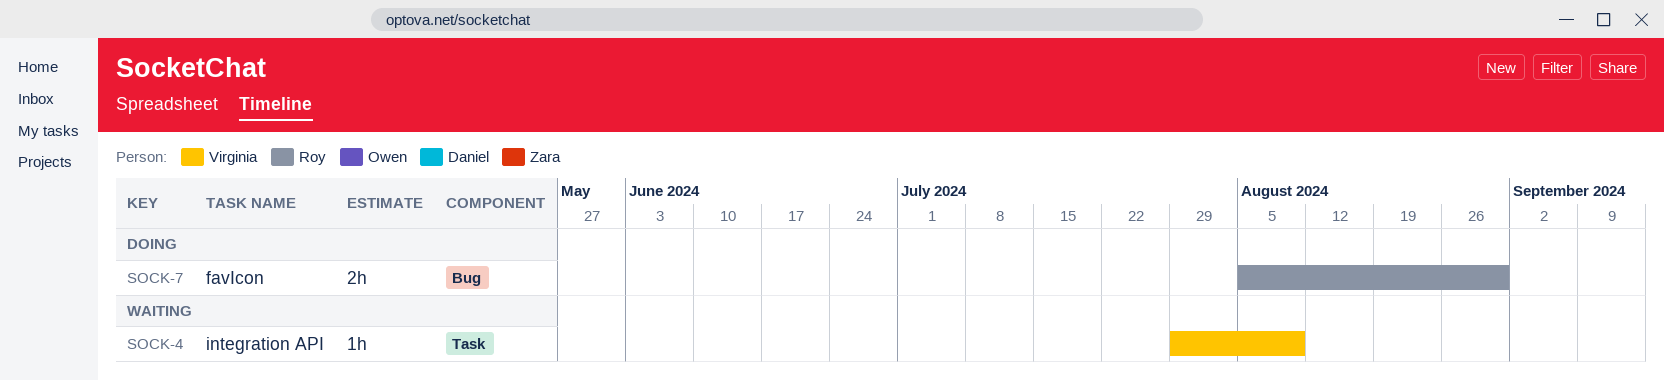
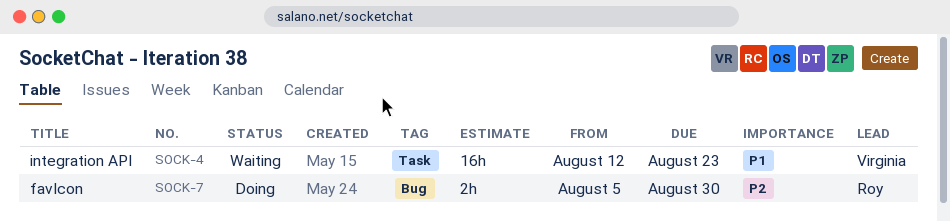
SOCK-4, estimate: 1h -> 16h
SOCK-4, start: Jul 29 -> Aug 12
SOCK-4, due: Aug 9 -> Aug 23

